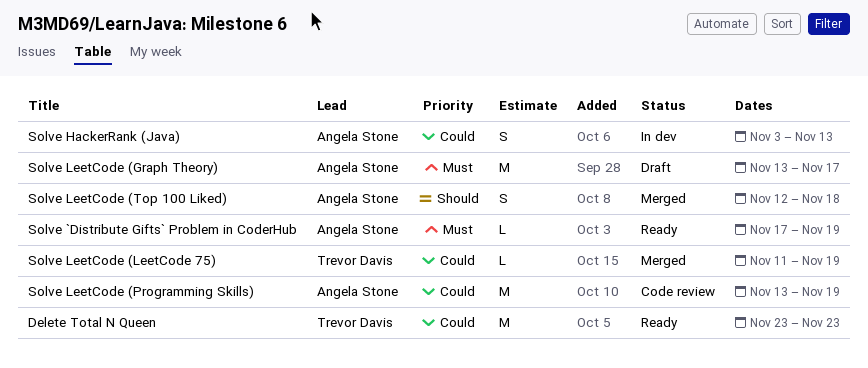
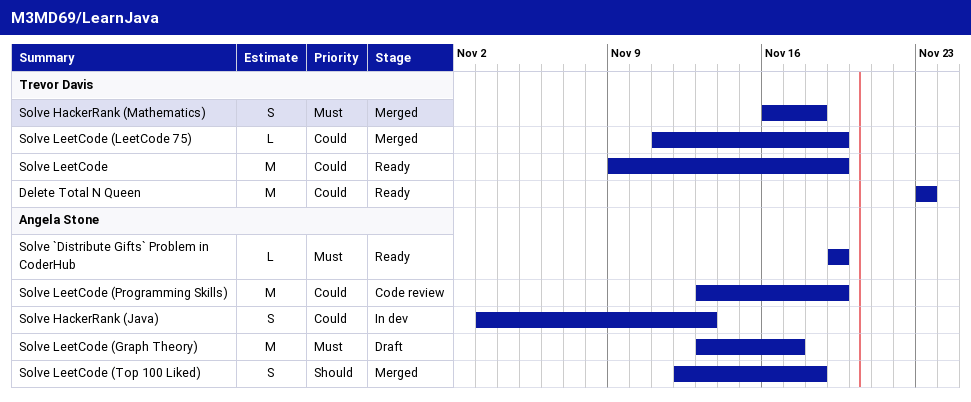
Solve `Distribute Gifts` Problem in CoderHub, start: Nov 17 -> Nov 19
Solve HackerRank (Mathematics): none -> present
Solve LeetCode: none -> present

